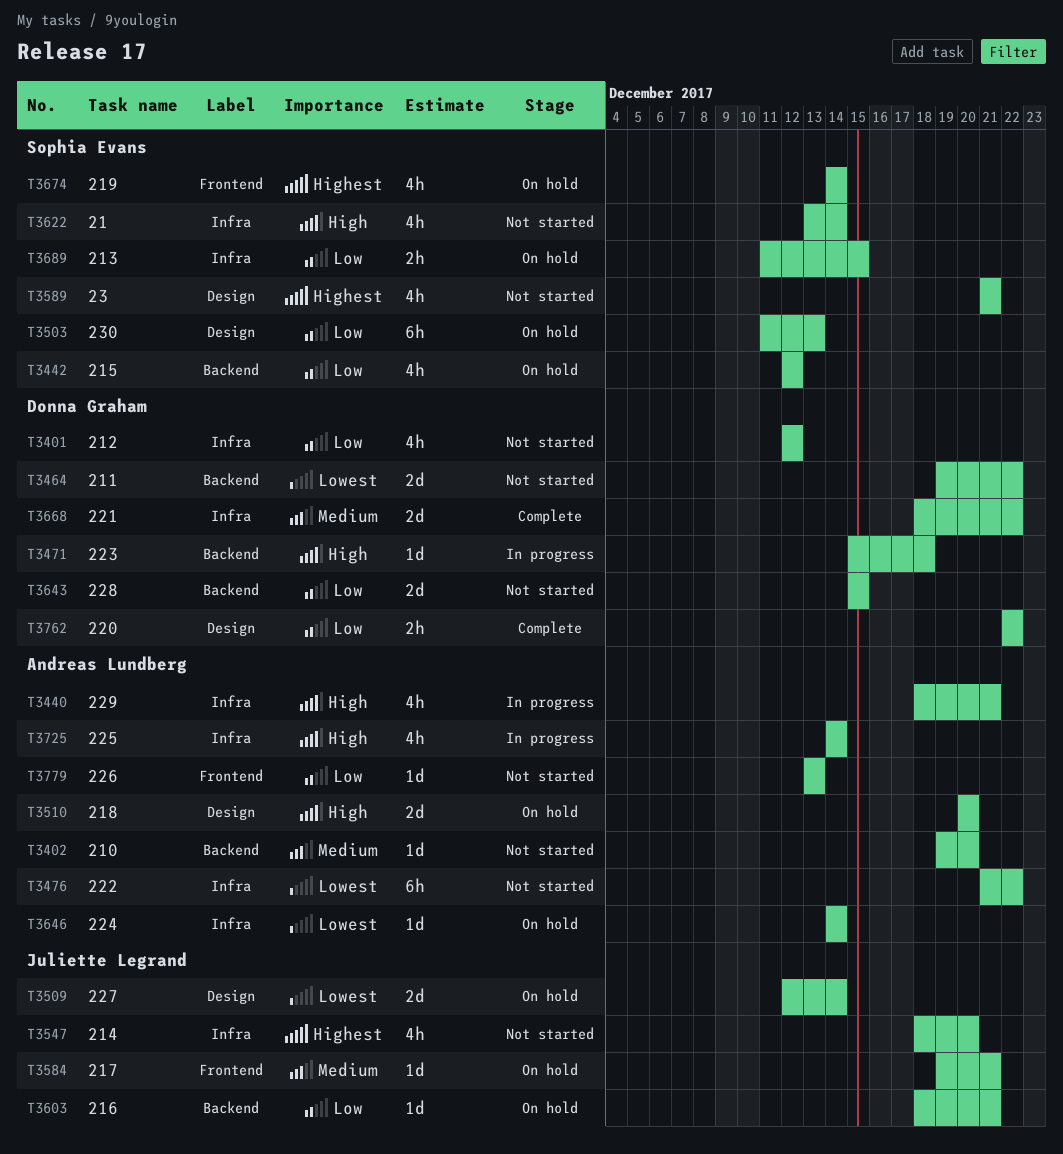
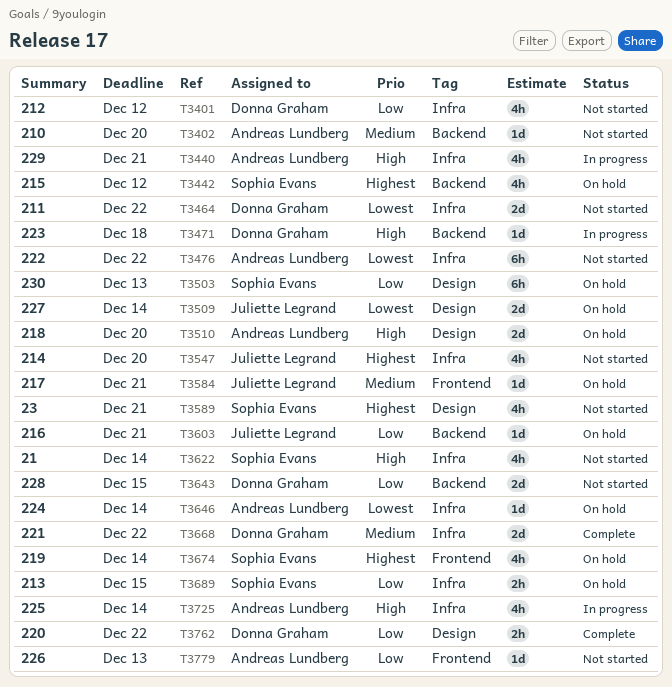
T3442, priority: Low -> Highest
T3464, label: Backend -> Infra

